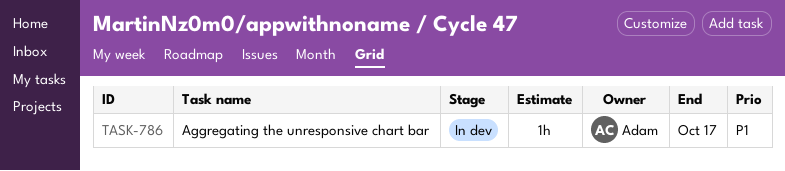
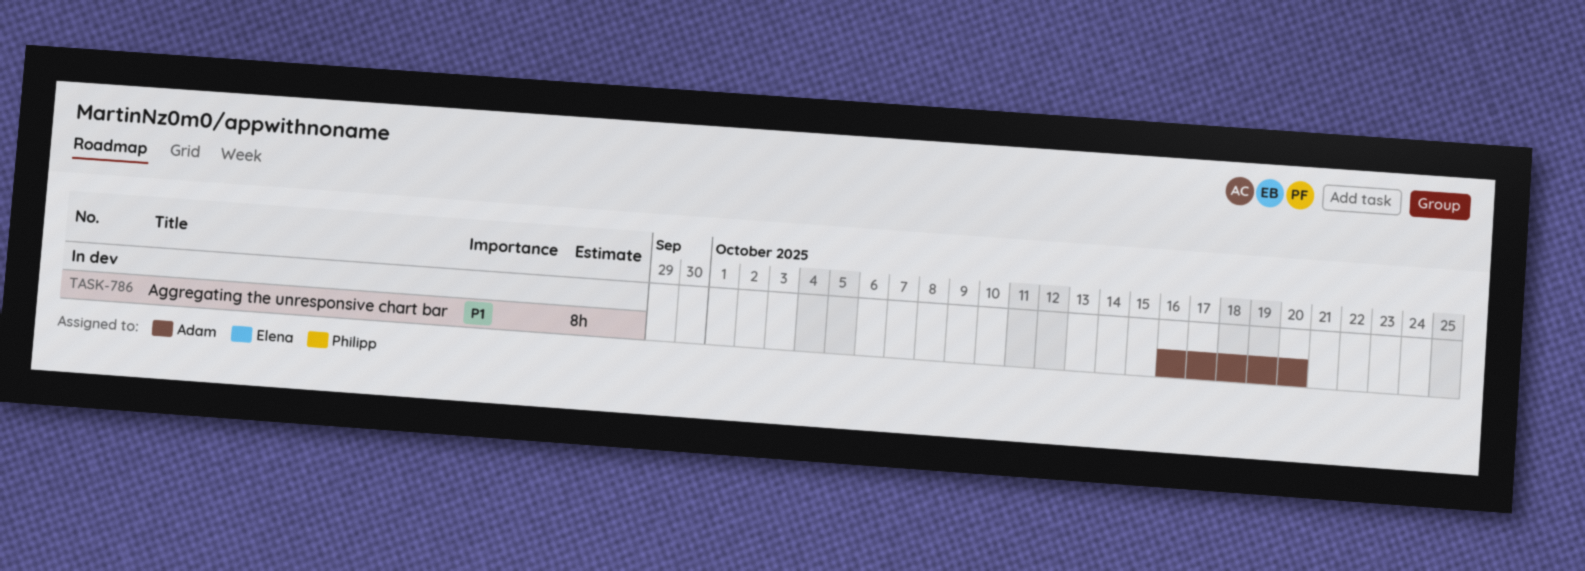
TASK-786, estimate: 1h -> 8h
TASK-786, due: Oct 17 -> Oct 20

